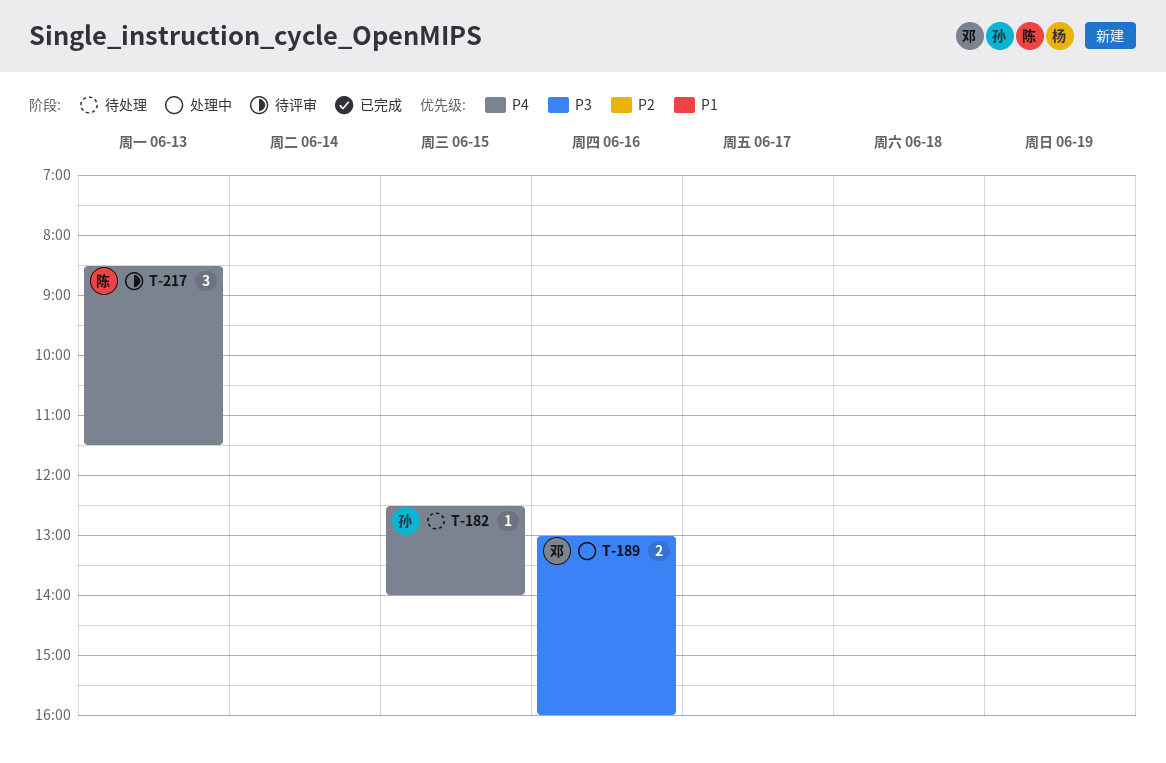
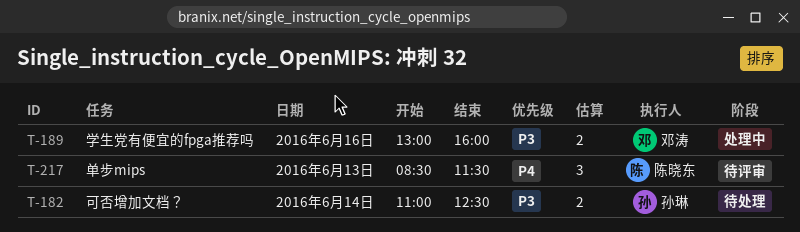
T-182, priority: P4 -> P3
T-182, estimate: 1 -> 2
T-182, day: Jun 15 -> Jun 14
T-182, begins: 12:30 -> 11:00
T-182, ends: 14:00 -> 12:30

